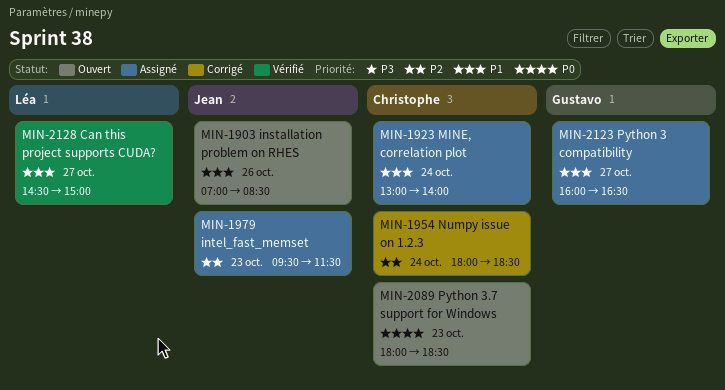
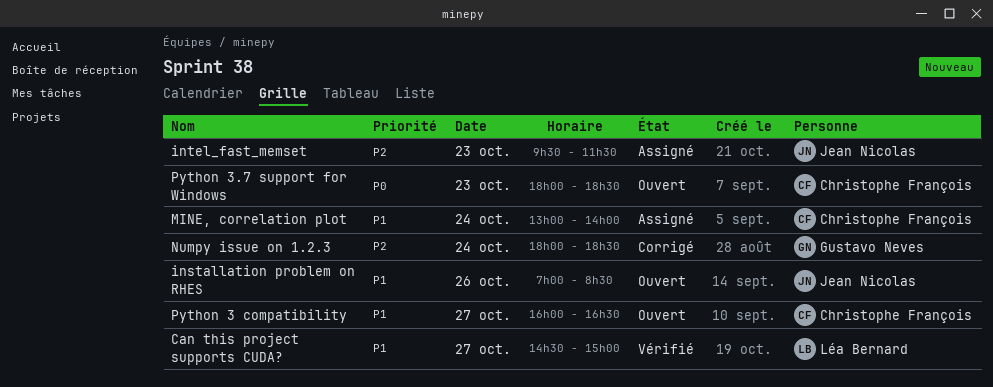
Numpy issue on 1.2.3, owner: Christophe François -> Gustavo Neves
Python 3 compatibility, status: Assigné -> Ouvert
Python 3 compatibility, owner: Gustavo Neves -> Christophe François

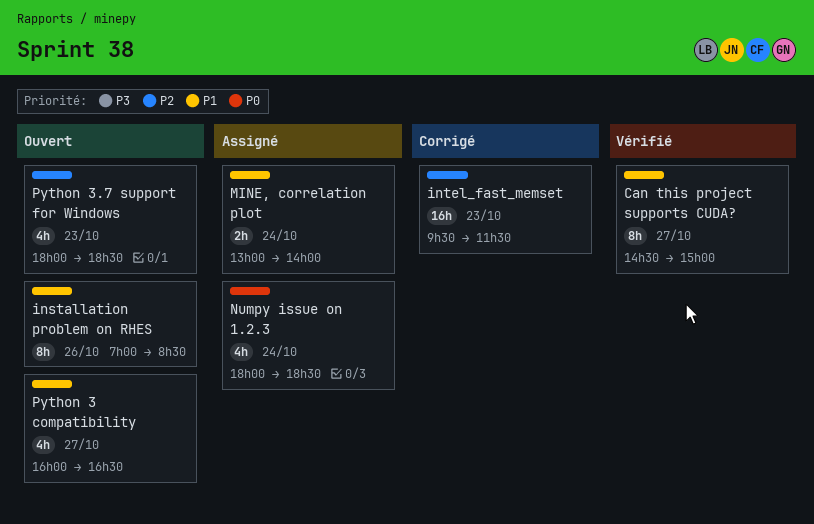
intel_fast_memset, status: Assigné -> Corrigé
Numpy issue on 1.2.3, status: Corrigé -> Assigné
Numpy issue on 1.2.3, priority: P2 -> P0
Python 3.7 support for Windows, priority: P0 -> P2

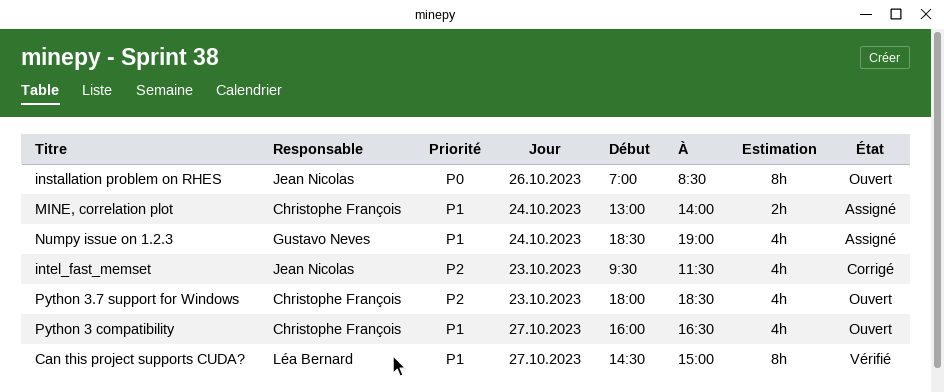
installation problem on RHES, priority: P1 -> P0
intel_fast_memset, estimate: 16h -> 4h
Numpy issue on 1.2.3, priority: P0 -> P1
Numpy issue on 1.2.3, begins: 18:00 -> 18:30
Numpy issue on 1.2.3, ends: 18:30 -> 19:00

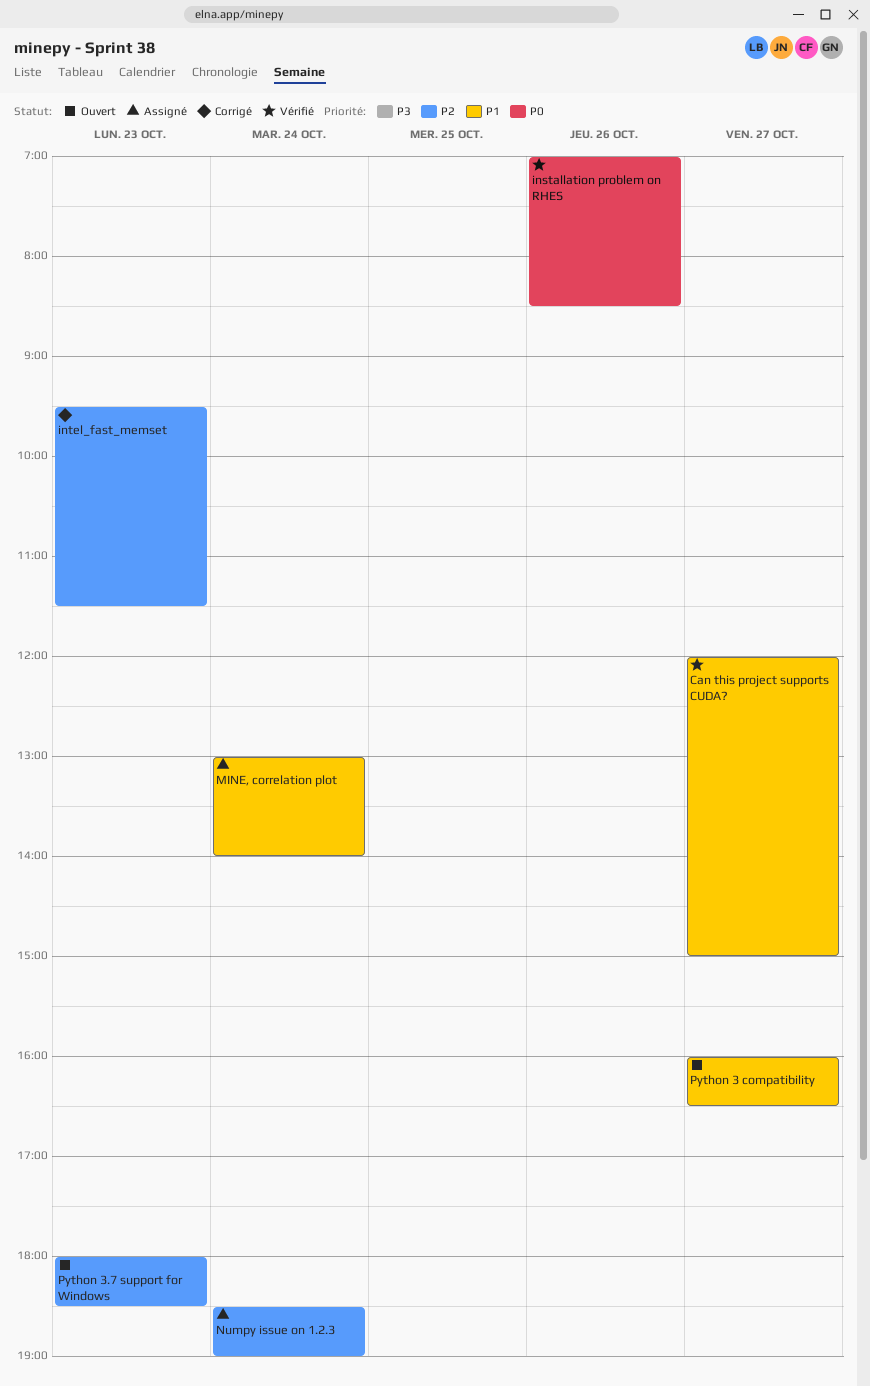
Can this project supports CUDA?, begins: 14:30 -> 12:00
installation problem on RHES, status: Ouvert -> Vérifié
Numpy issue on 1.2.3, priority: P1 -> P2

